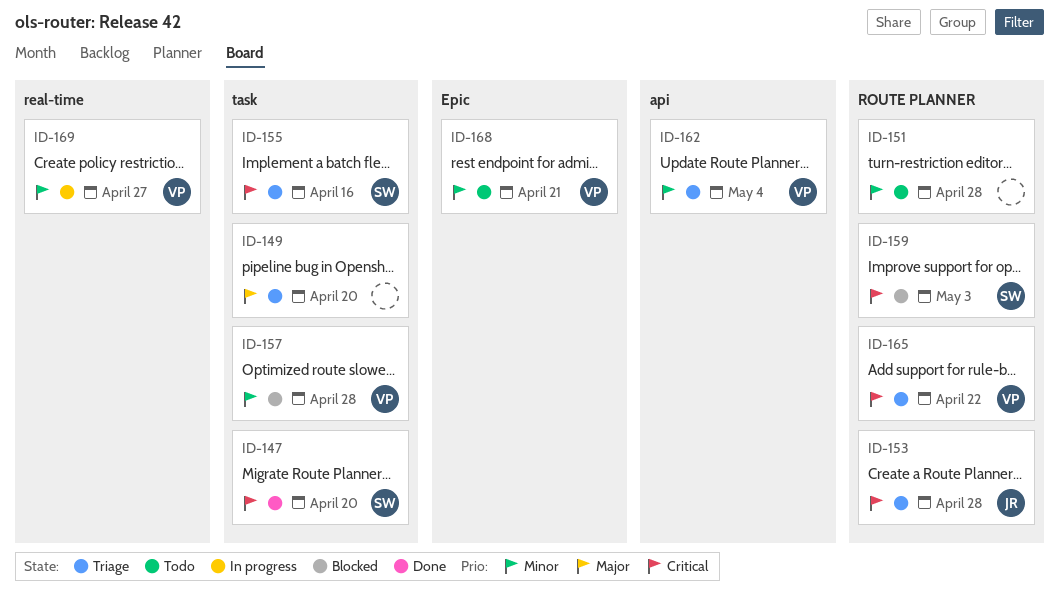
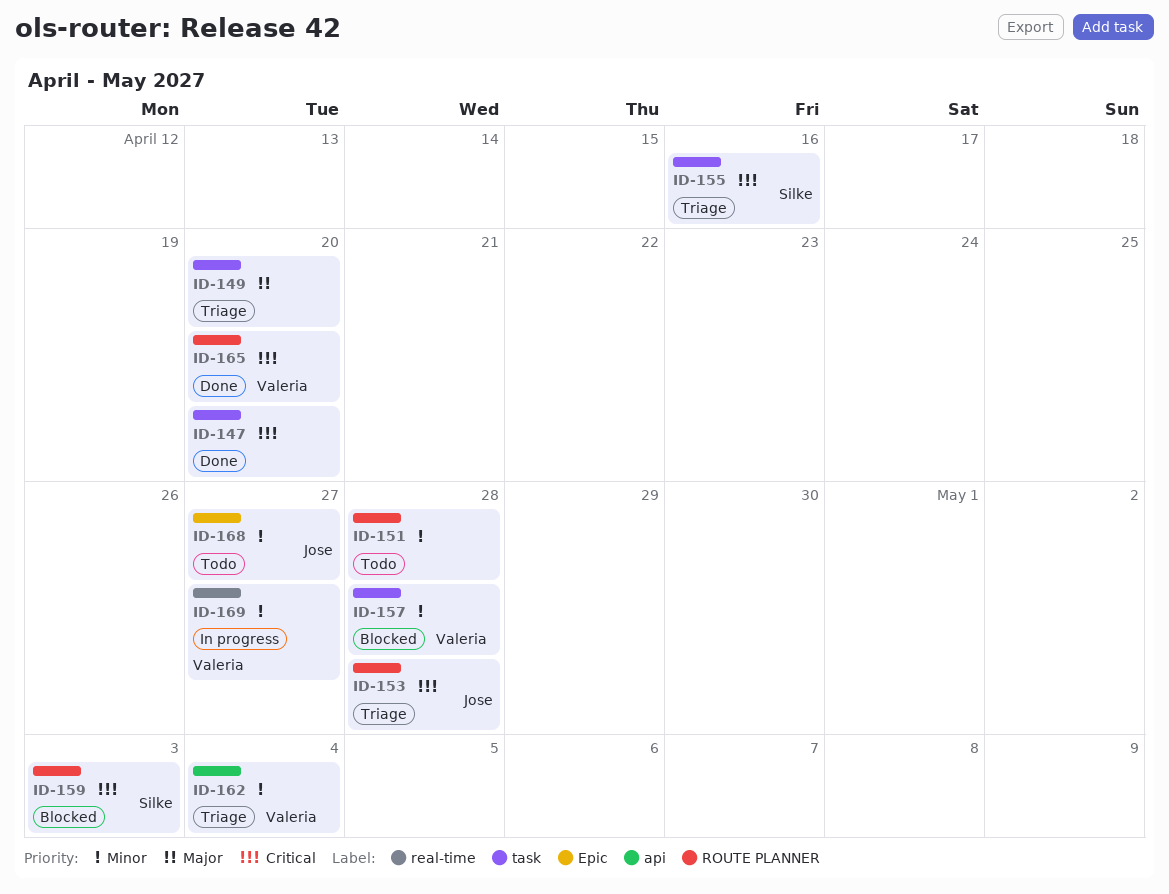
ID-147, owner: Silke -> none
ID-165, status: Triage -> Done
ID-165, due: Apr 22 -> Apr 20
ID-168, owner: Valeria -> Jose
ID-168, due: Apr 21 -> Apr 27

